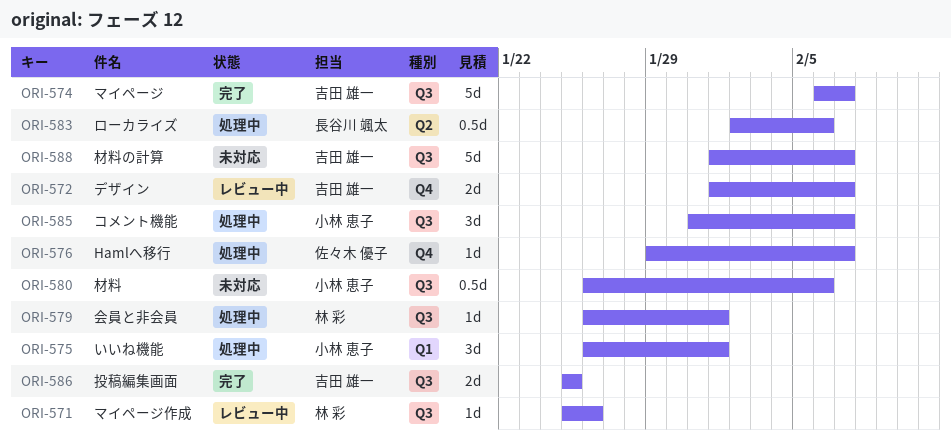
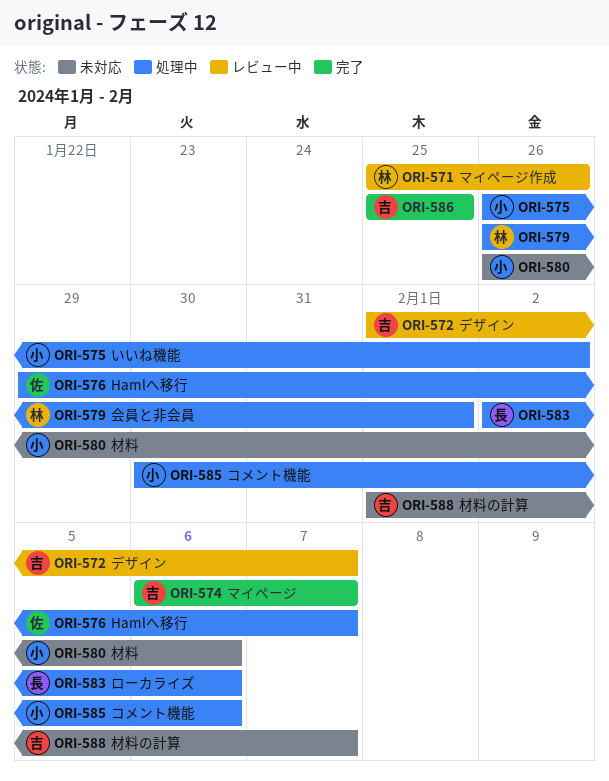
ORI-575, due: Feb 1 -> Feb 2
ORI-585, start: Jan 31 -> Jan 30
ORI-585, due: Feb 7 -> Feb 6

